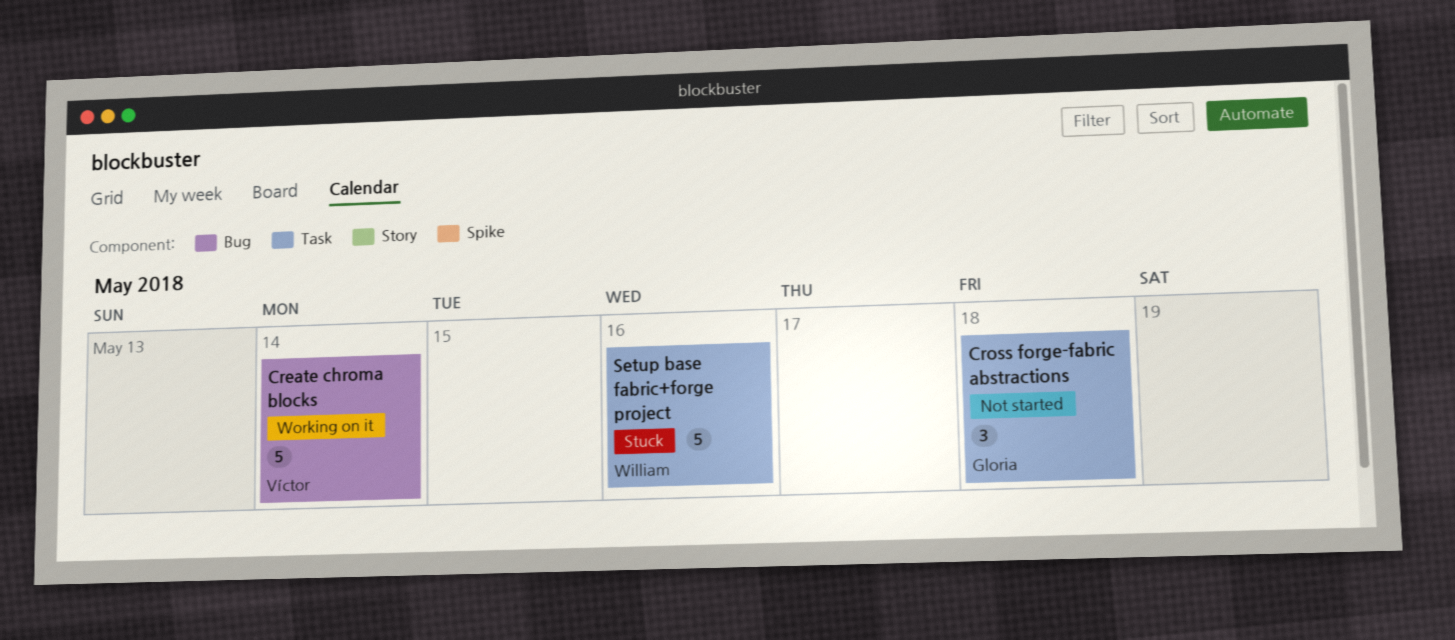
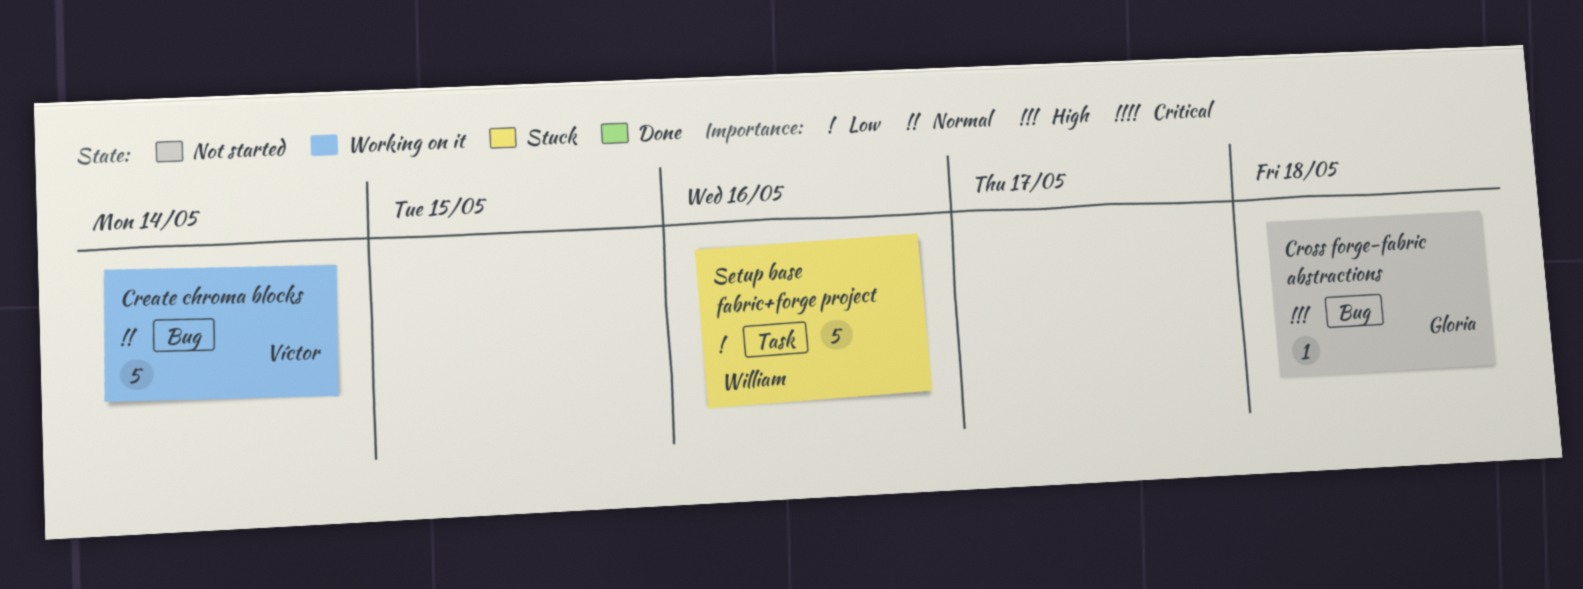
Cross forge-fabric abstractions, label: Task -> Bug
Cross forge-fabric abstractions, estimate: 3 -> 1

